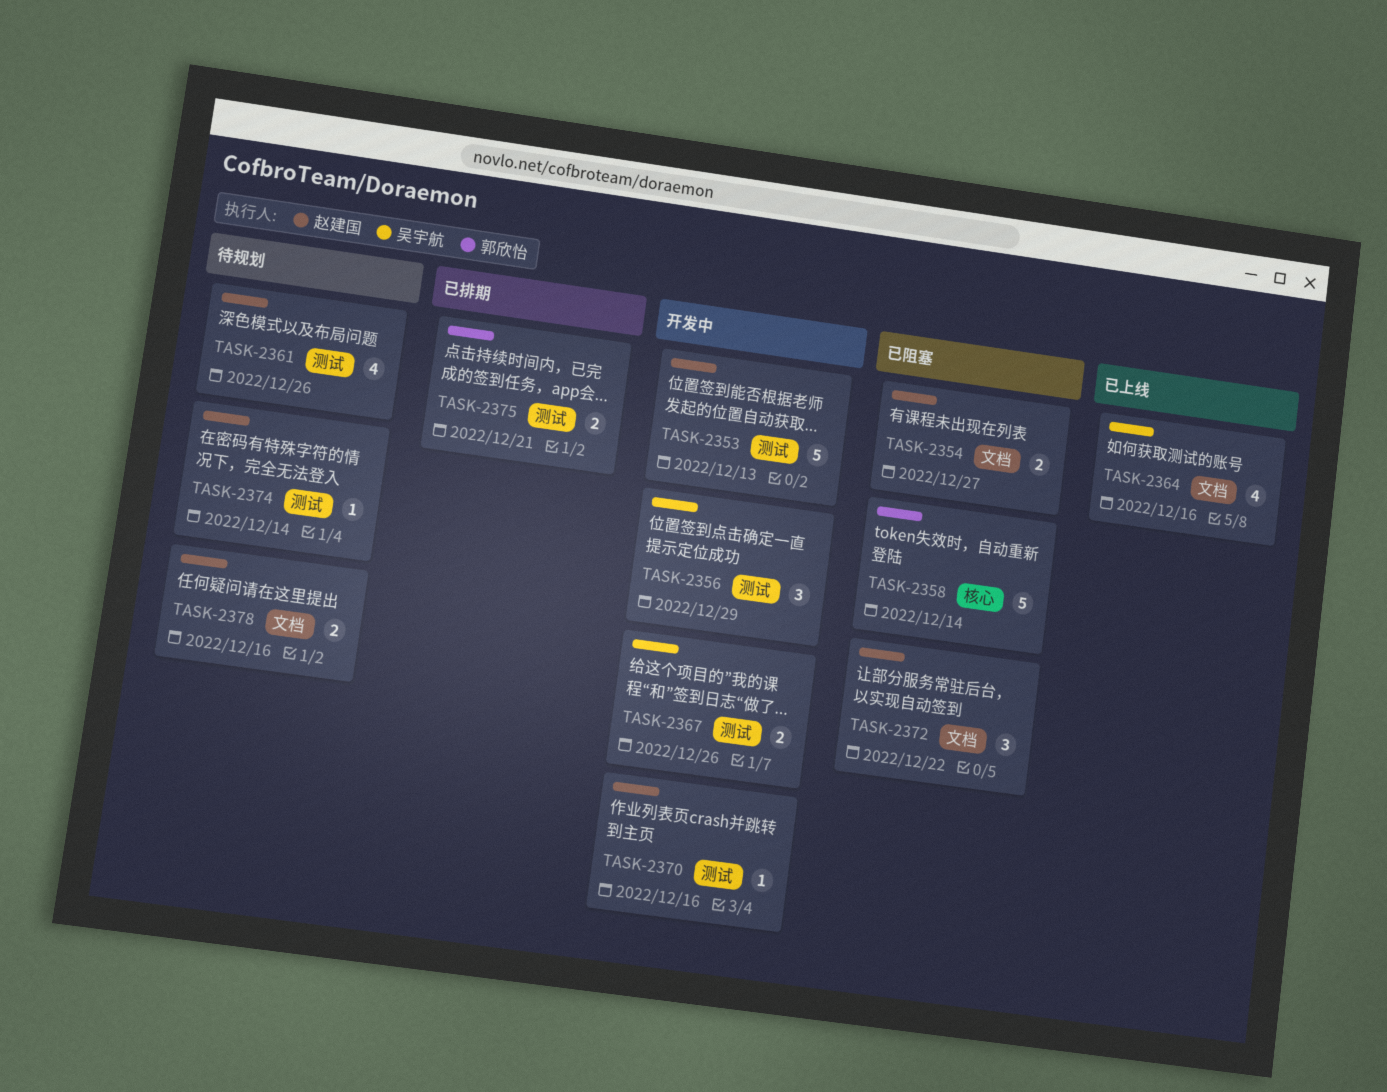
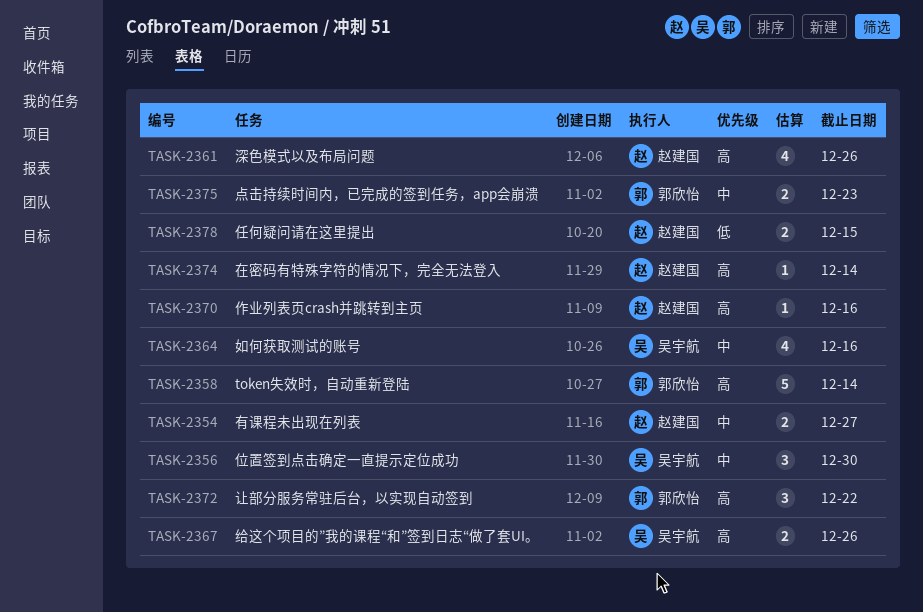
TASK-2353: present -> none
TASK-2356, due: Dec 29 -> Dec 30
TASK-2372, owner: 赵建国 -> 郭欣怡
TASK-2375, due: Dec 21 -> Dec 23
TASK-2378, due: Dec 16 -> Dec 15

